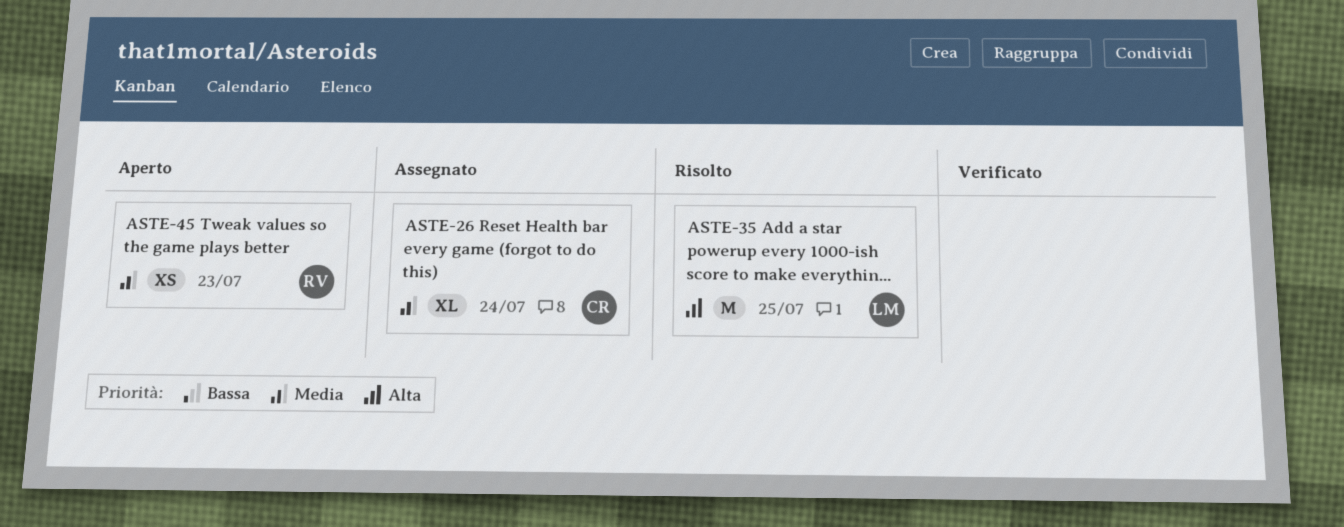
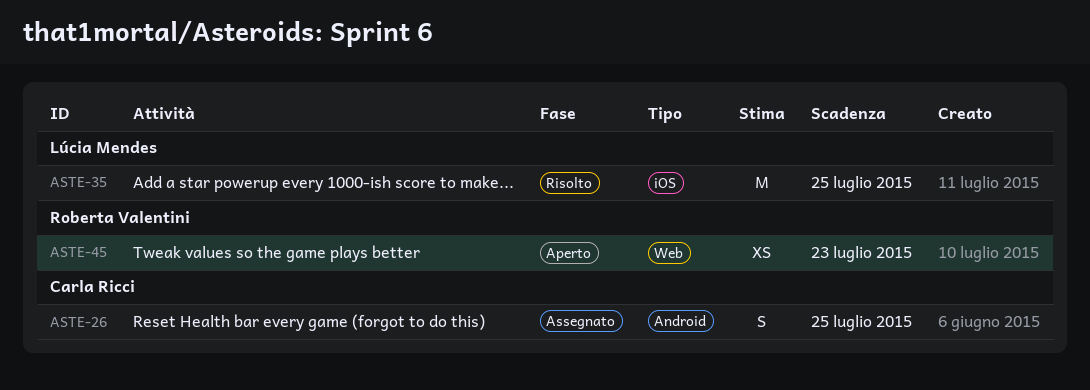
ASTE-26, estimate: XL -> S
ASTE-26, due: Jul 24 -> Jul 25

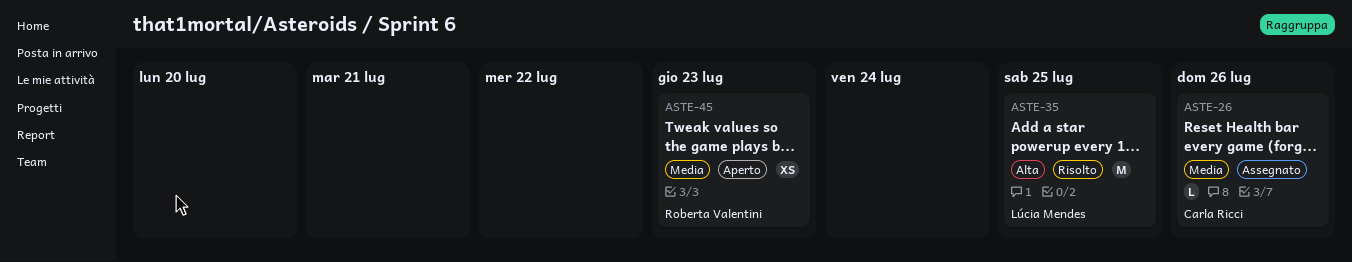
ASTE-26, estimate: S -> L
ASTE-26, due: Jul 25 -> Jul 26

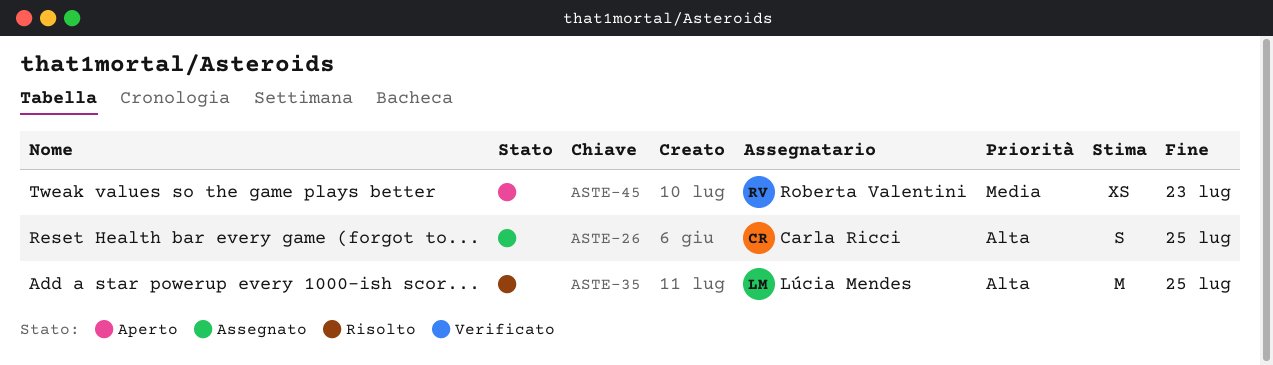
ASTE-26, priority: Media -> Alta
ASTE-26, estimate: L -> S
ASTE-26, due: Jul 26 -> Jul 25

